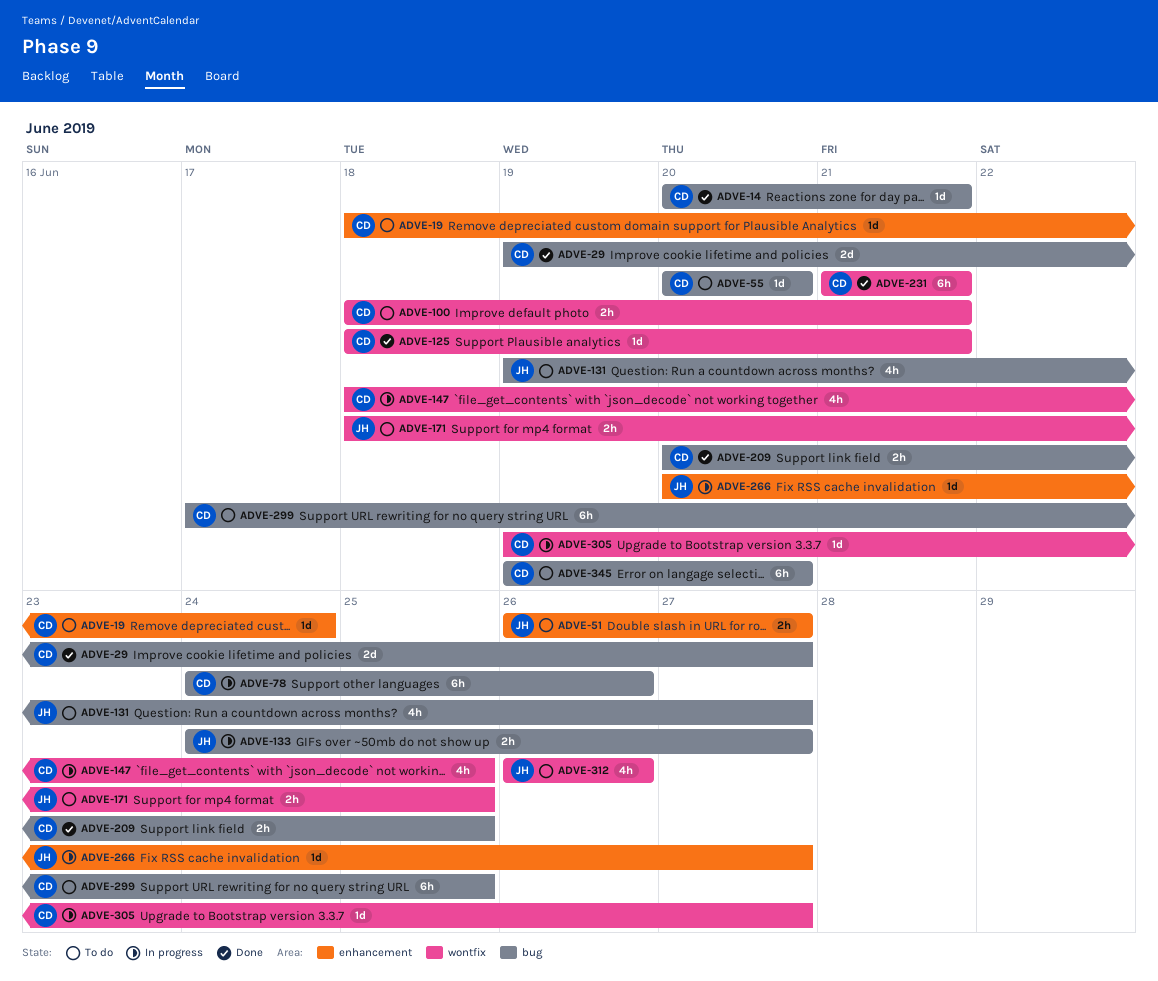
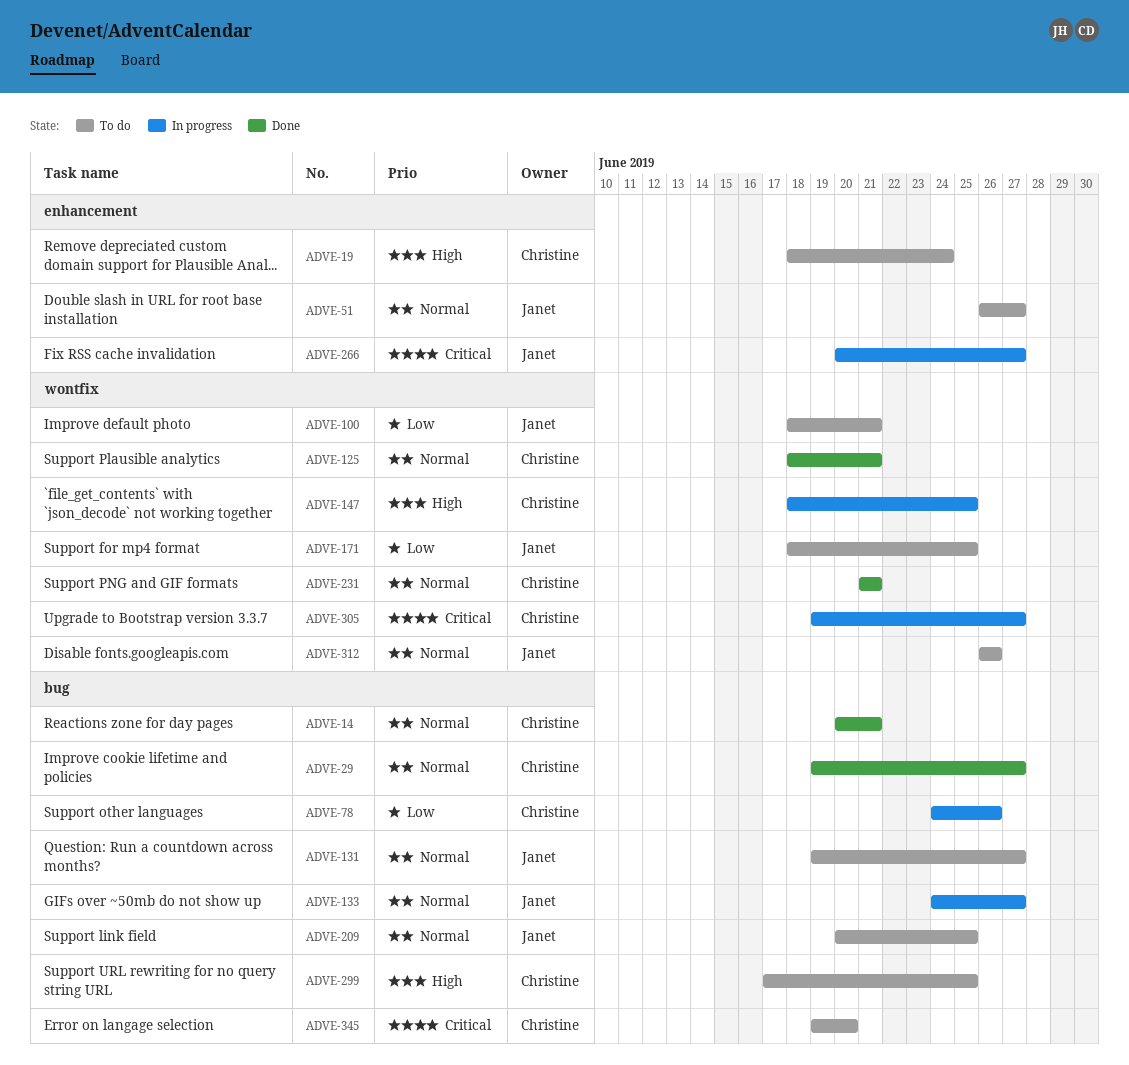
ADVE-55: present -> none
ADVE-100, owner: Christine -> Janet
ADVE-209, status: Done -> To do
ADVE-209, owner: Christine -> Janet

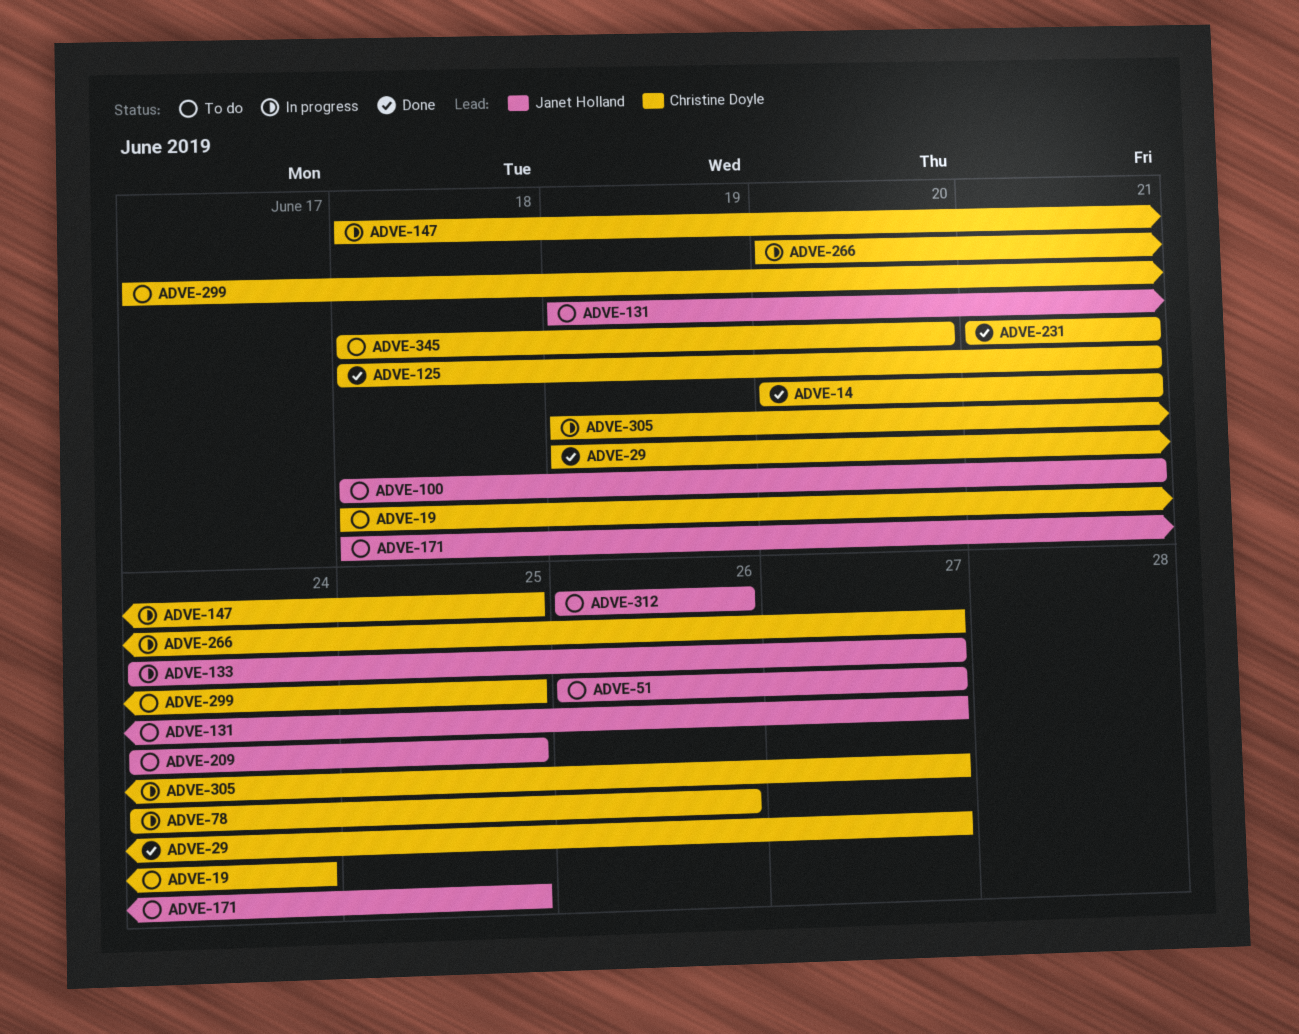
ADVE-209, start: Jun 20 -> Jun 24
ADVE-266, owner: Janet Holland -> Christine Doyle
ADVE-345, start: Jun 19 -> Jun 18

